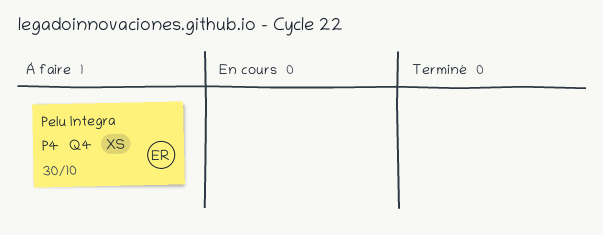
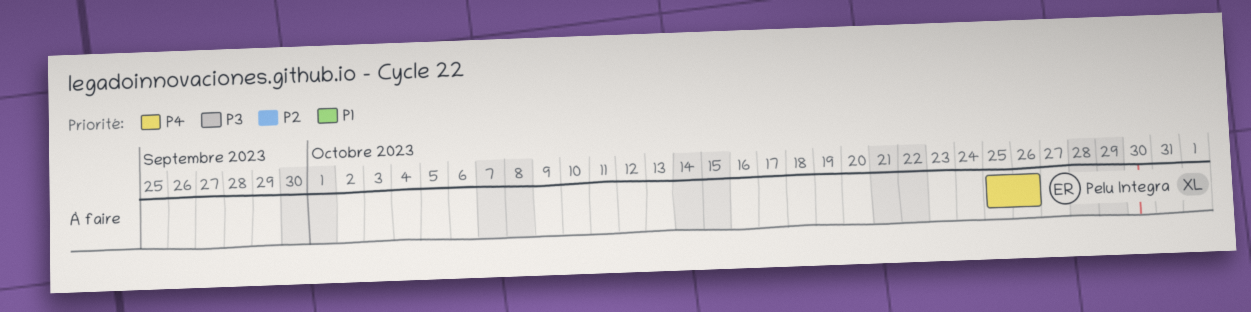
Pelu Integra, estimate: XS -> XL
Pelu Integra, due: Oct 30 -> Oct 26

